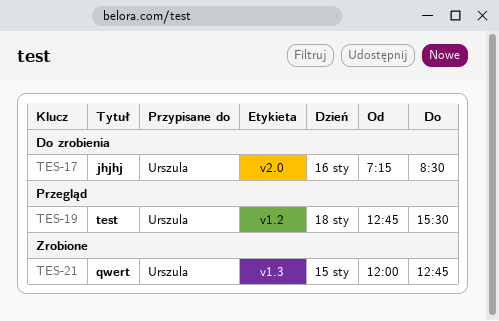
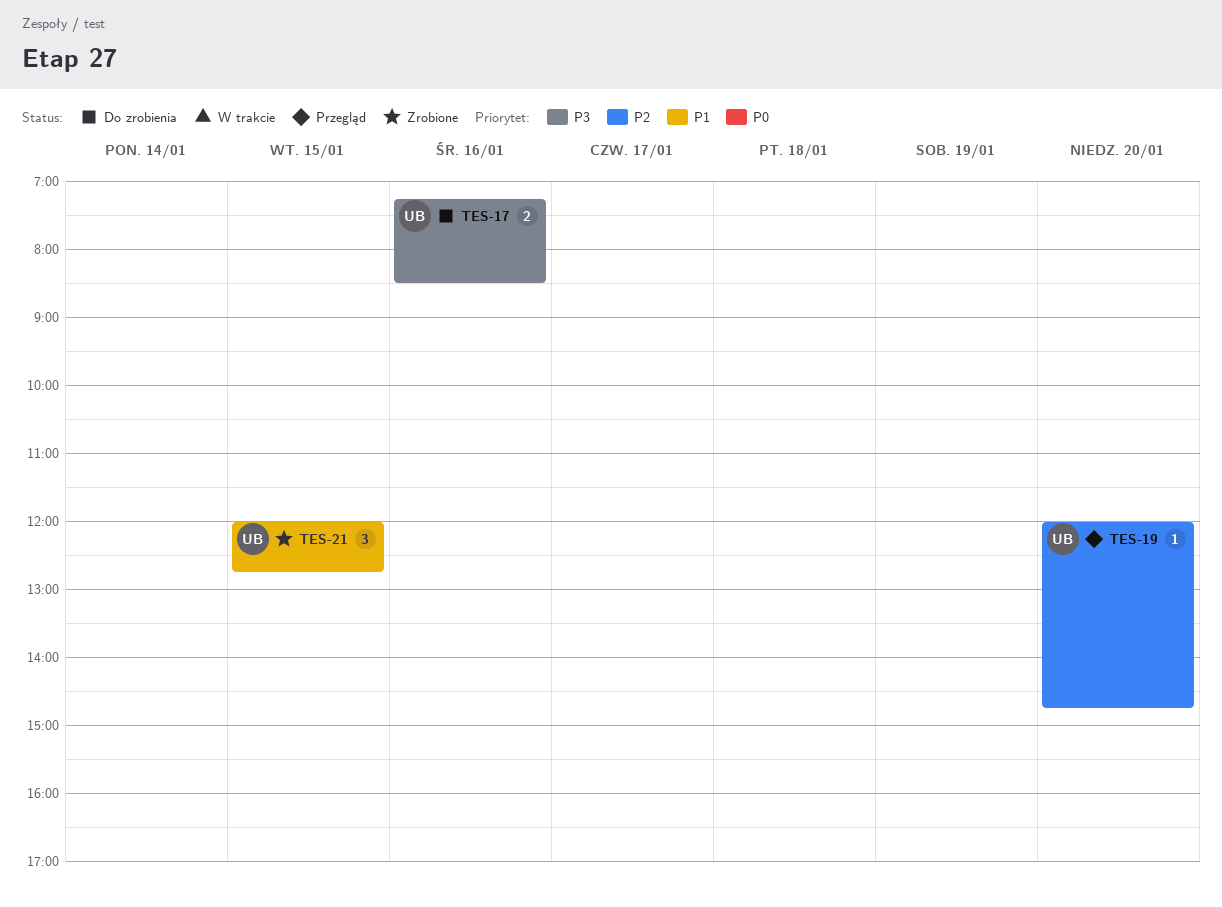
TES-19, day: Jan 18 -> Jan 20
TES-19, begins: 12:45 -> 12:00
TES-19, ends: 15:30 -> 14:45

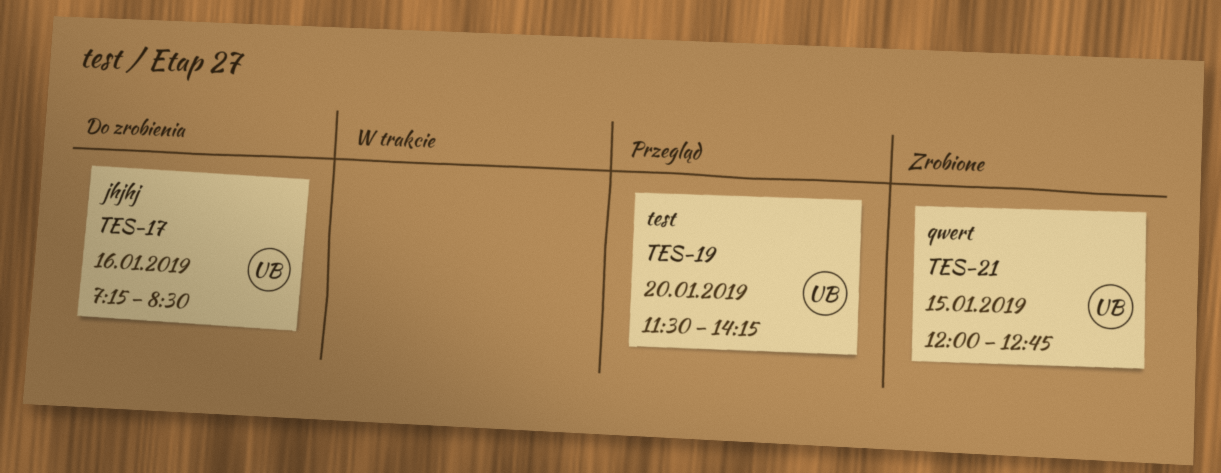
TES-19, begins: 12:00 -> 11:30
TES-19, ends: 14:45 -> 14:15

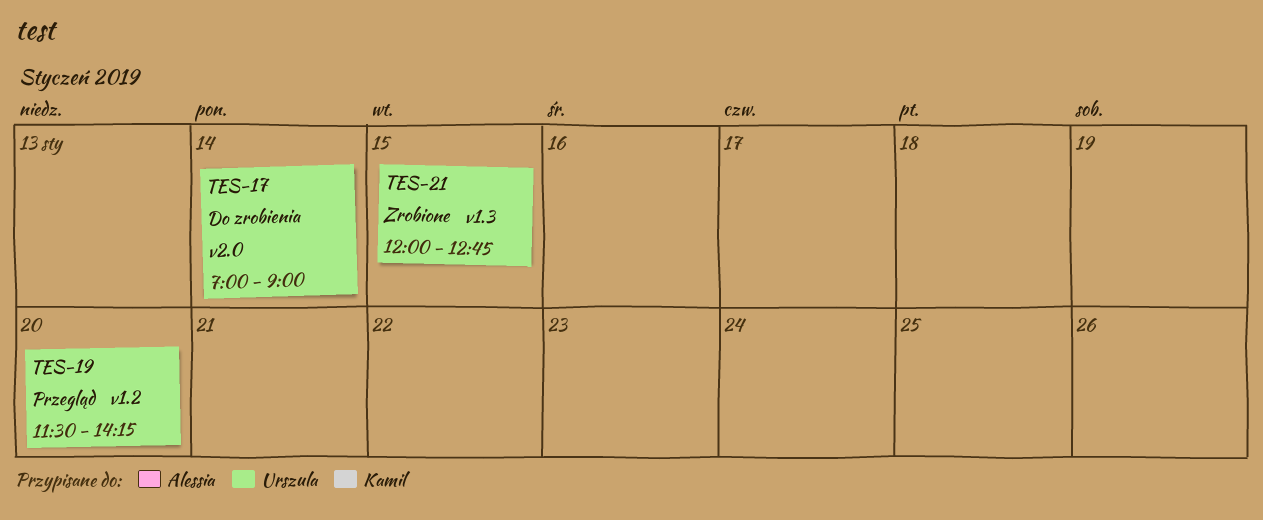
TES-17, day: Jan 16 -> Jan 14
TES-17, begins: 07:15 -> 07:00
TES-17, ends: 08:30 -> 09:00

